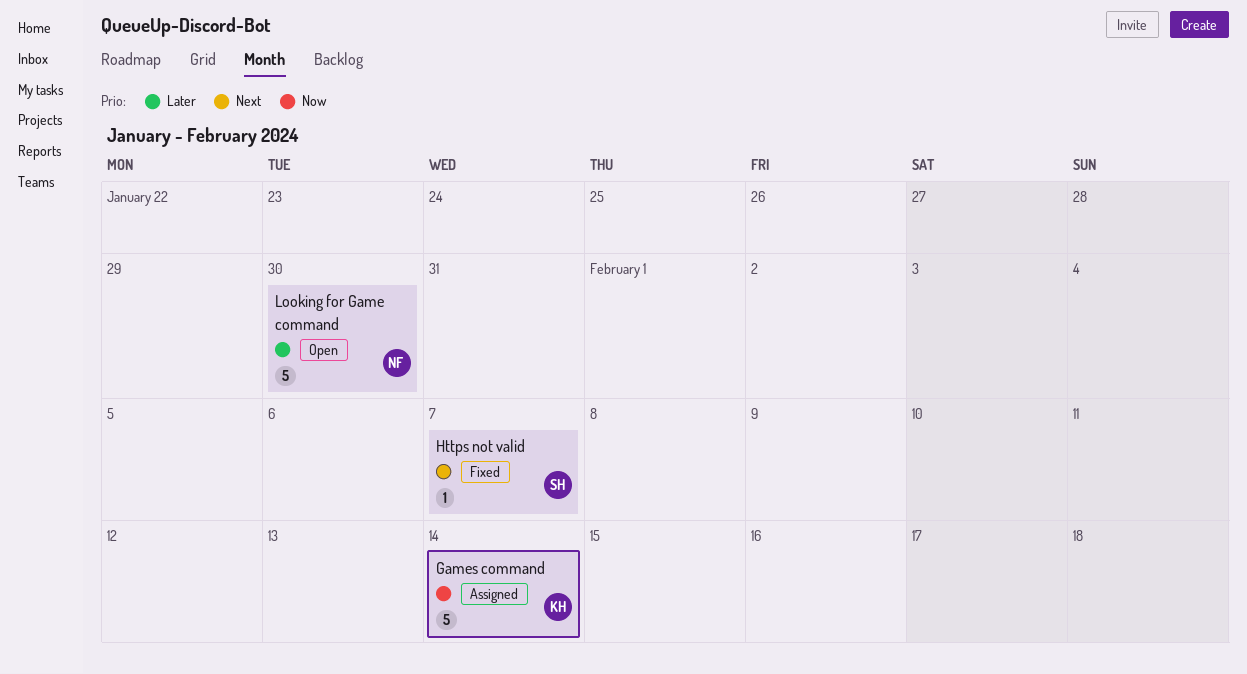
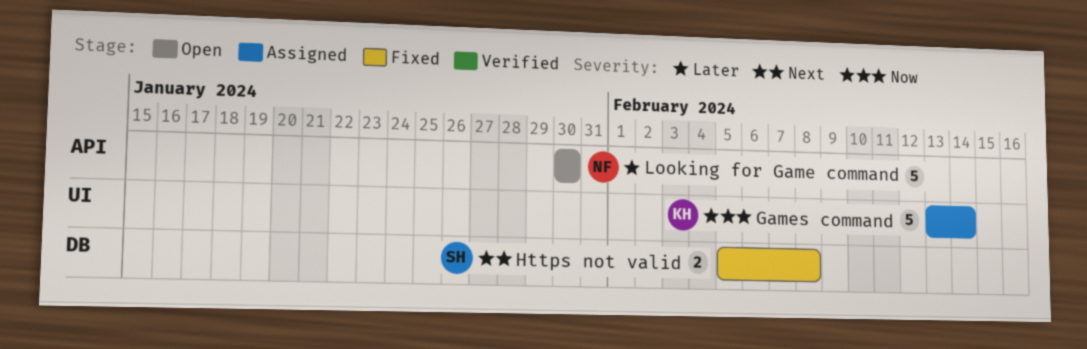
Https not valid, estimate: 1 -> 2
Https not valid, due: Feb 7 -> Feb 8

